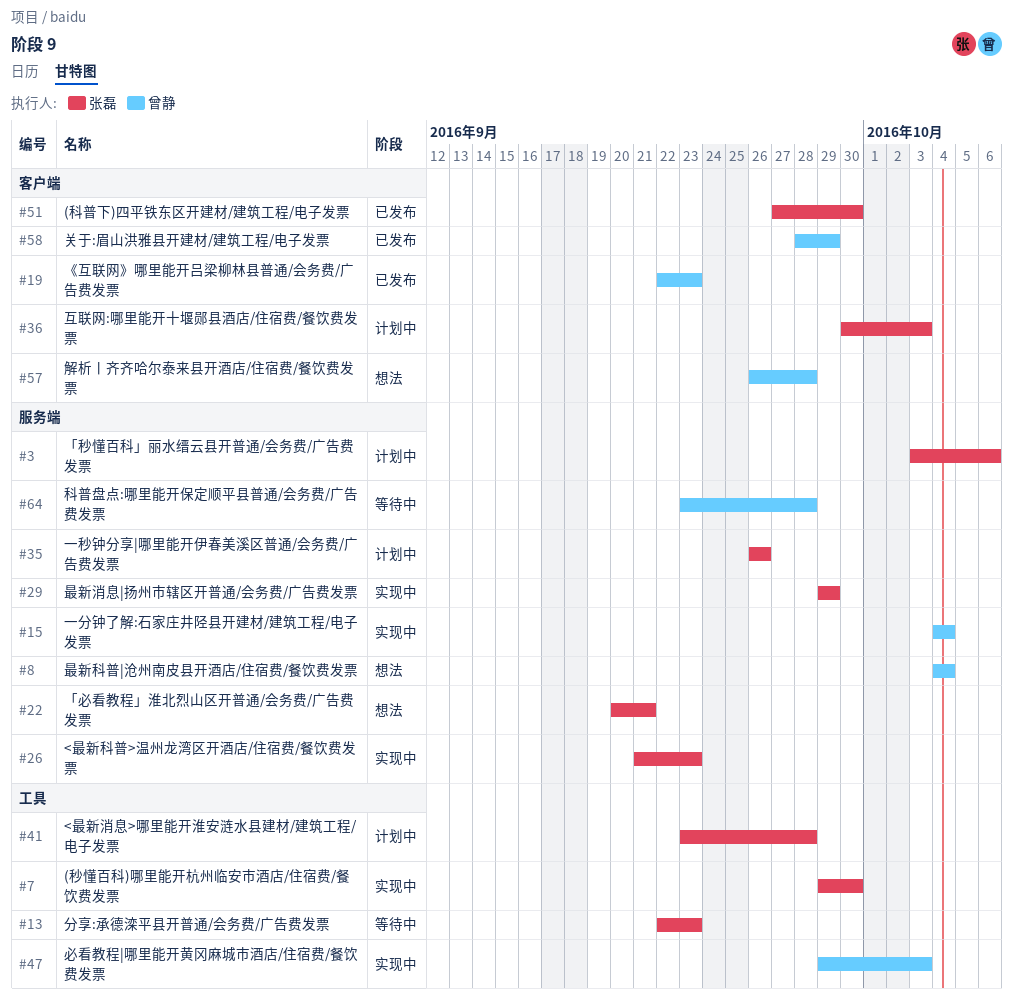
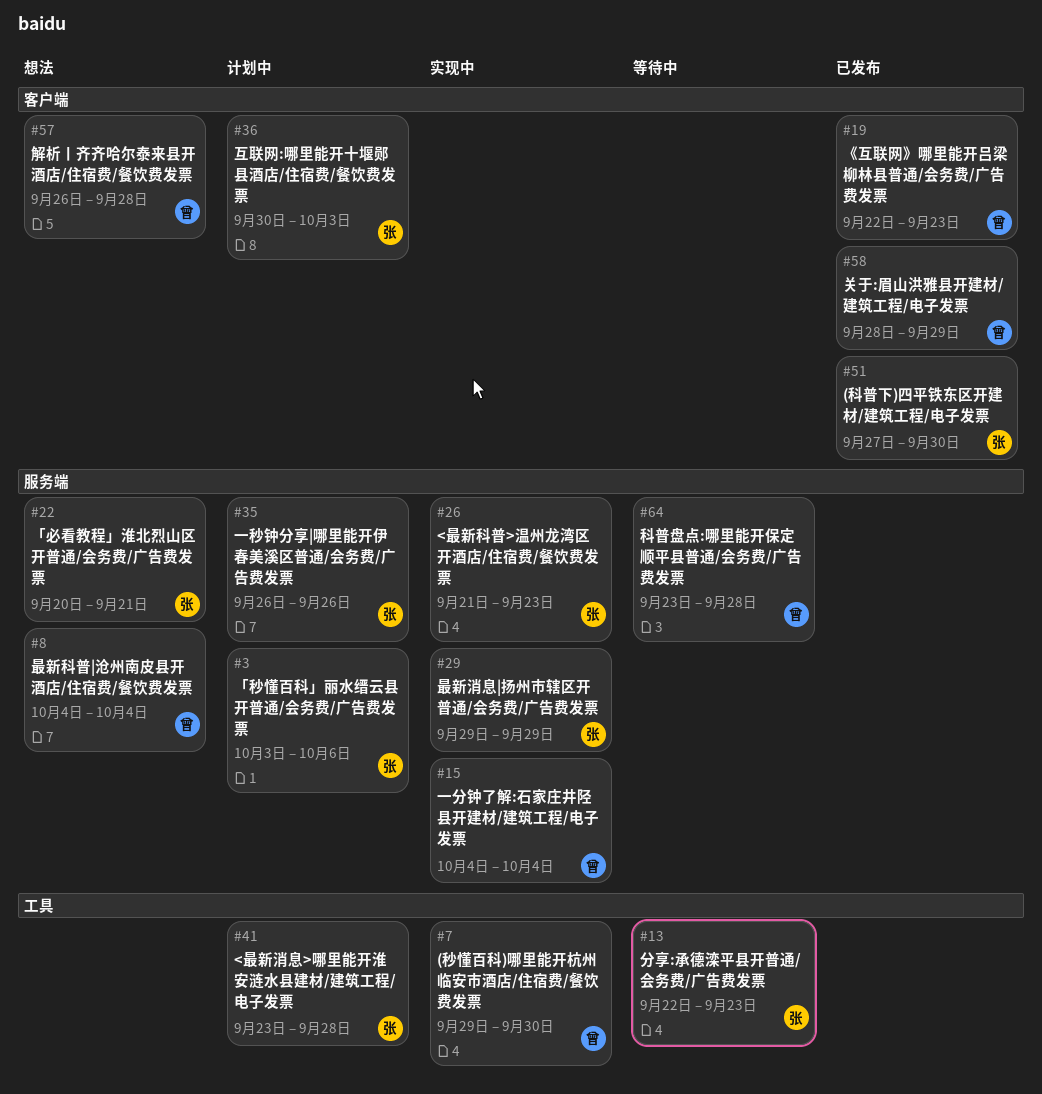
#7, owner: 张磊 -> 曾静
#47: present -> none

